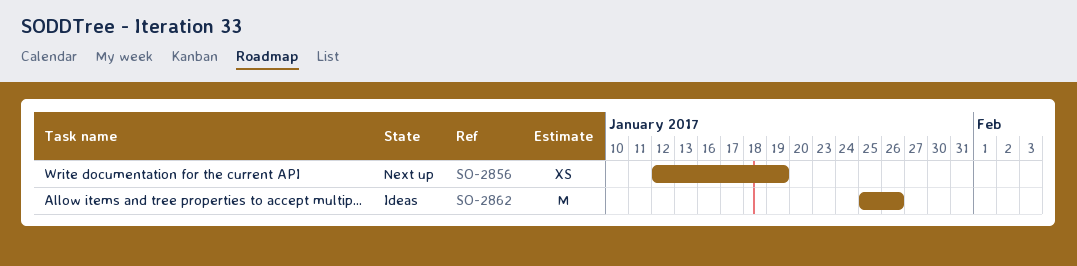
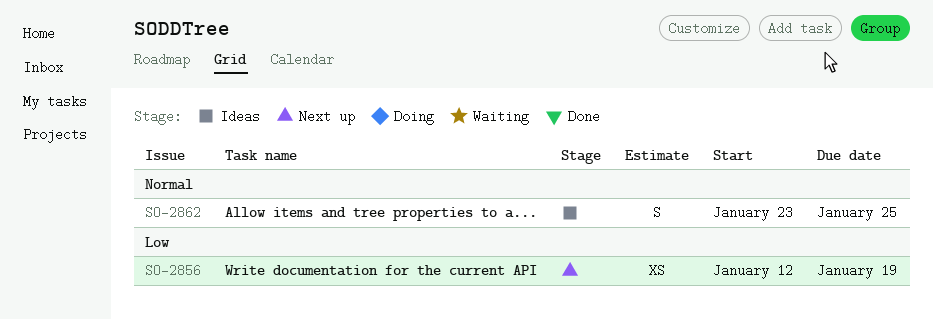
SO-2862, estimate: M -> S
SO-2862, start: Jan 25 -> Jan 23
SO-2862, due: Jan 26 -> Jan 25

